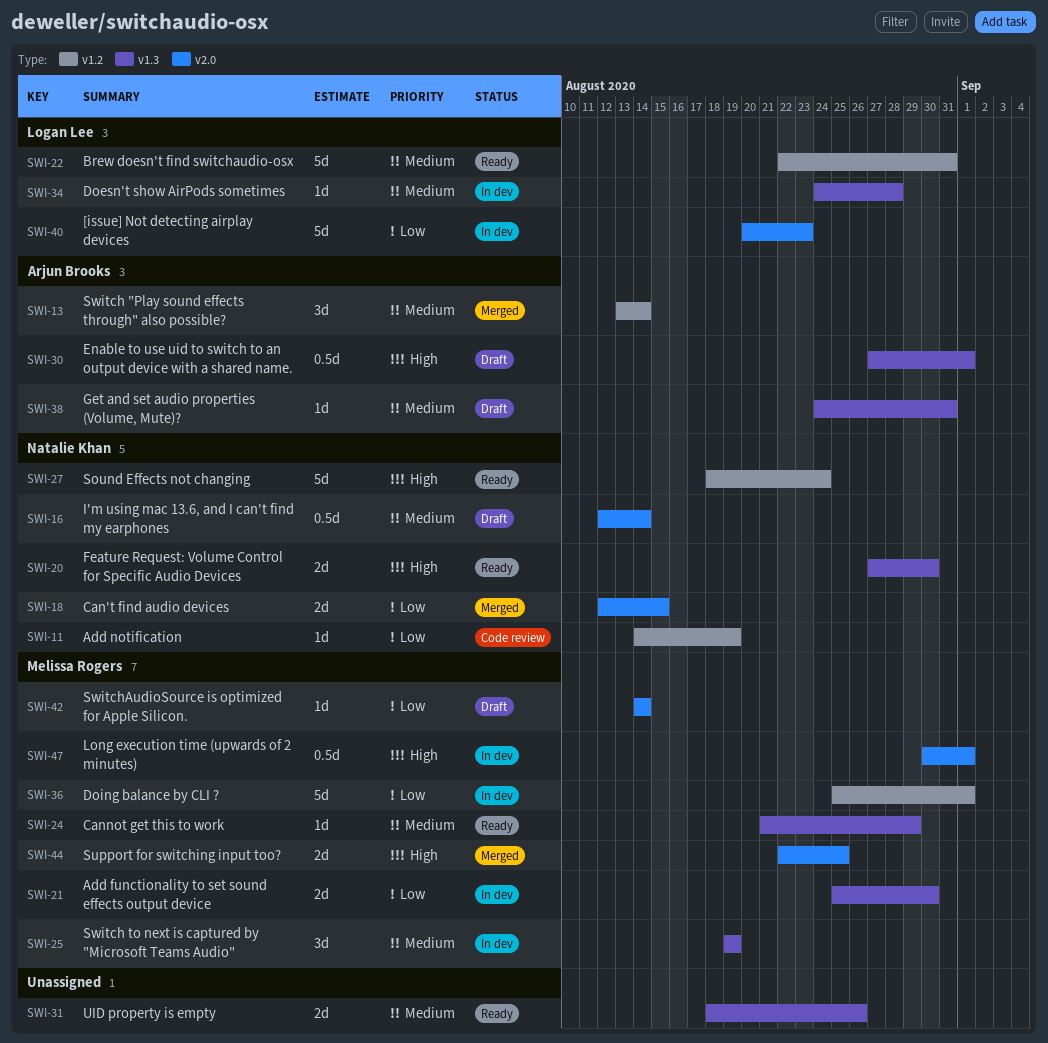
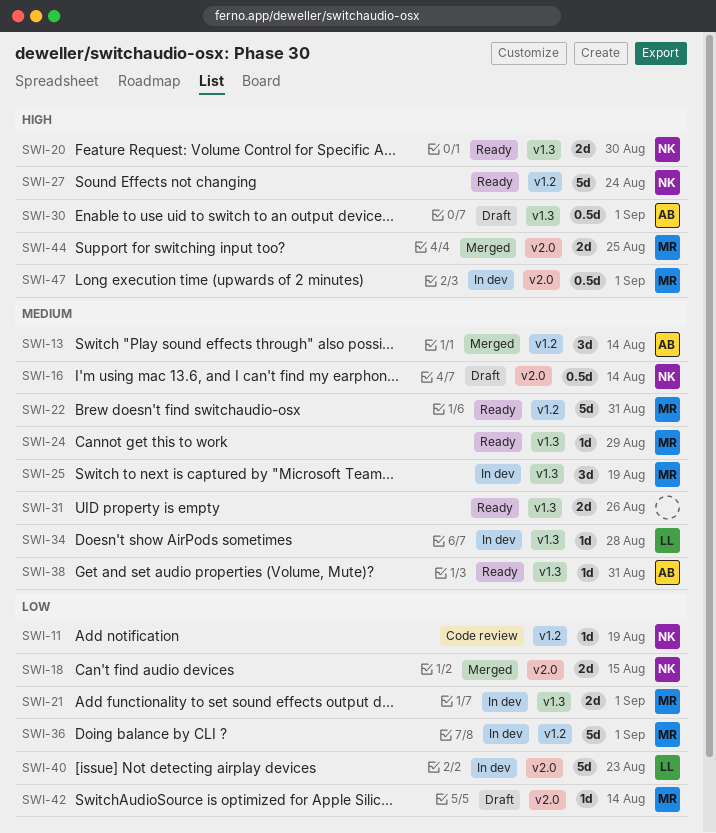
SWI-21, due: Aug 30 -> Sep 1
SWI-22, owner: Logan Lee -> Melissa Rogers
SWI-38, status: Draft -> Ready

